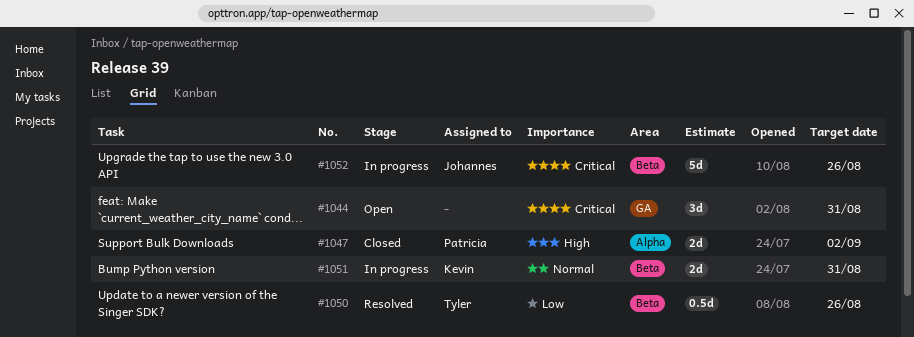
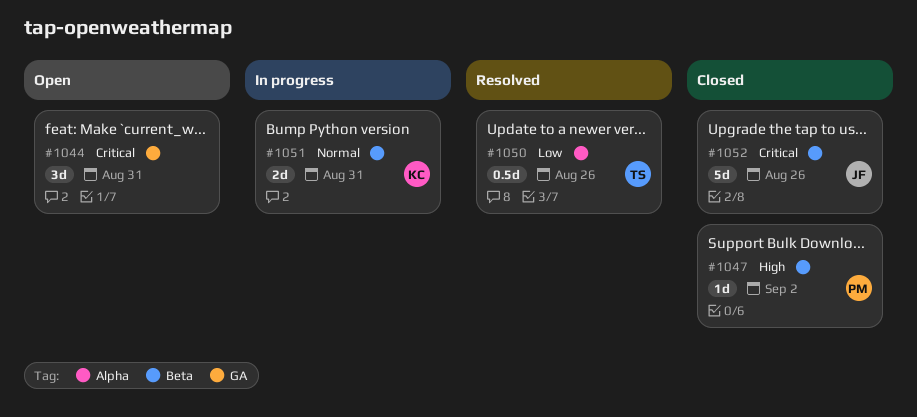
#1047, label: Alpha -> Beta
#1047, estimate: 2d -> 1d
#1050, label: Beta -> Alpha
#1052, status: In progress -> Closed

